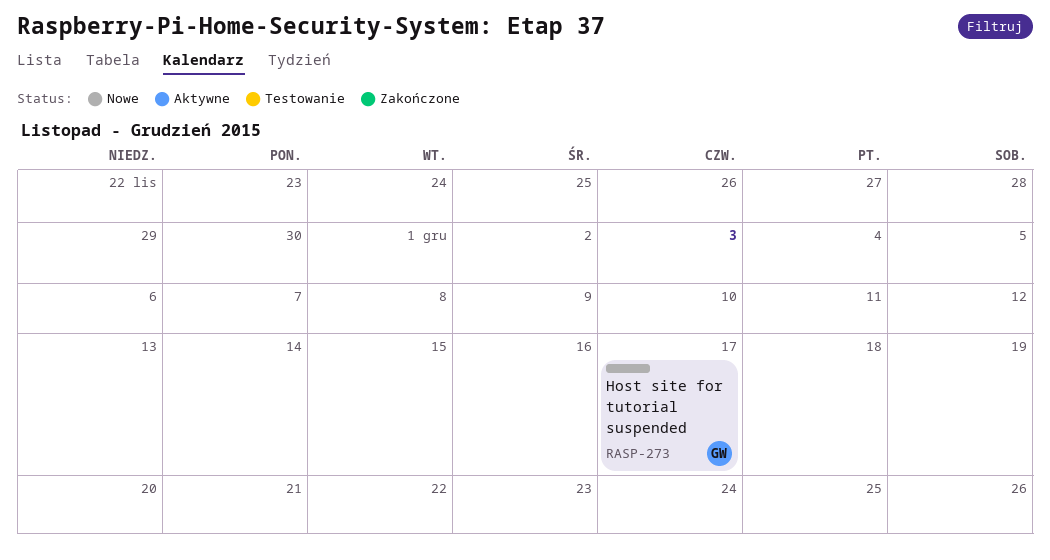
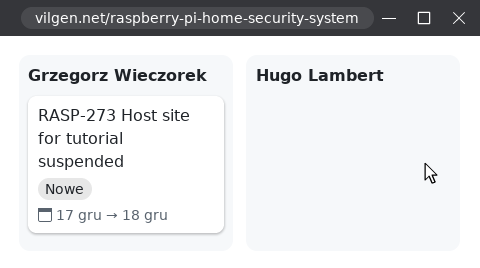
RASP-273, due: Dec 17 -> Dec 18

